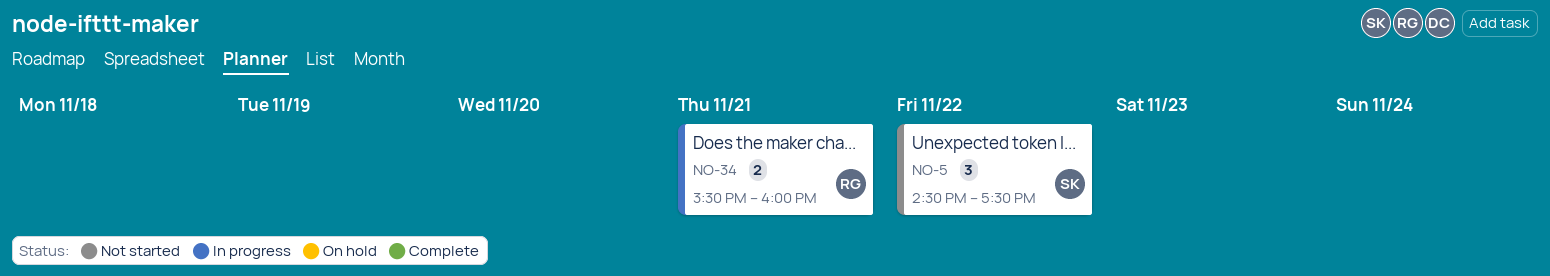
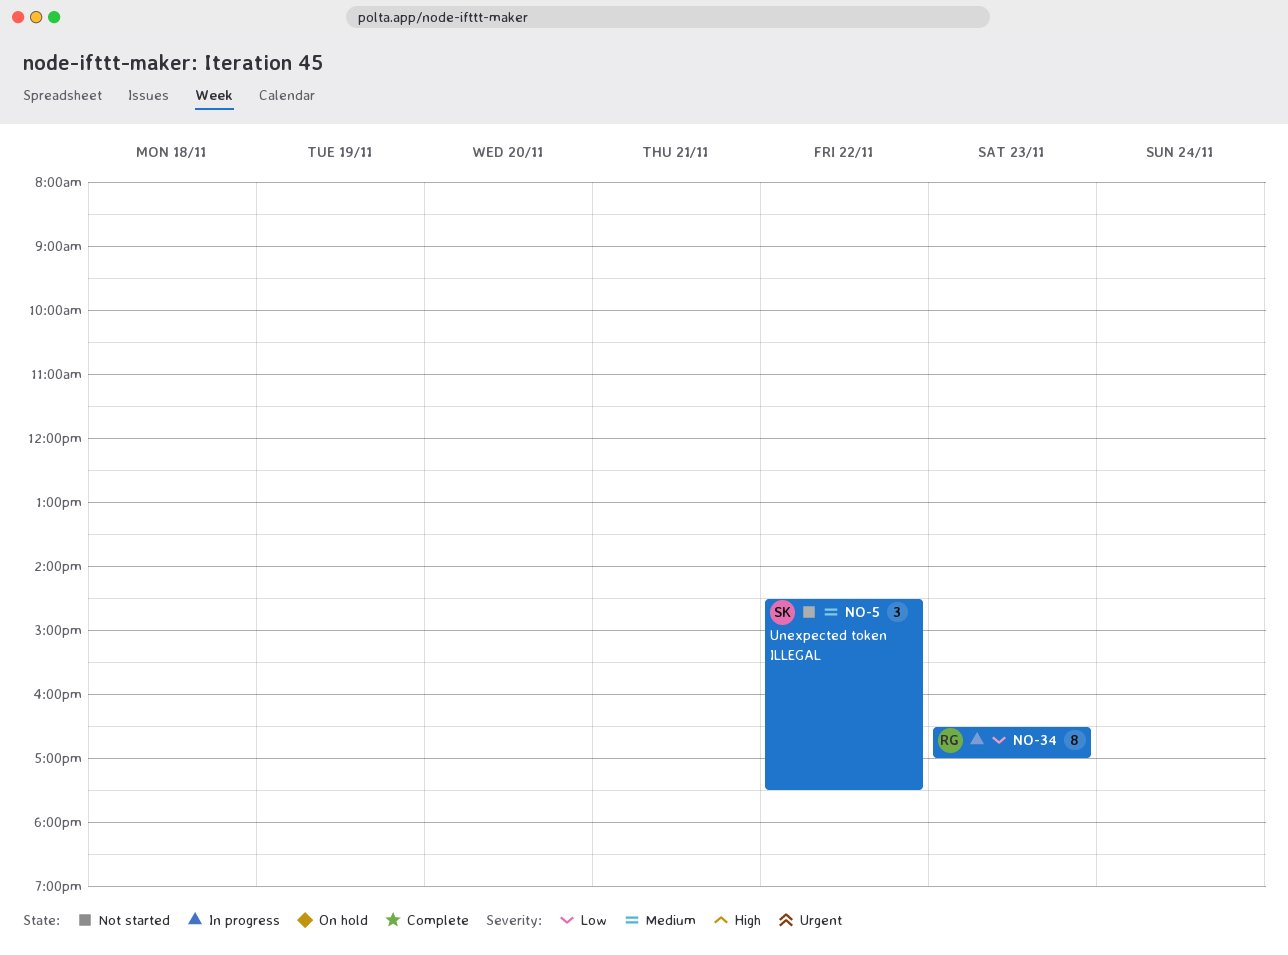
NO-34, estimate: 2 -> 8
NO-34, day: Nov 21 -> Nov 23
NO-34, begins: 15:30 -> 16:30
NO-34, ends: 16:00 -> 17:00

